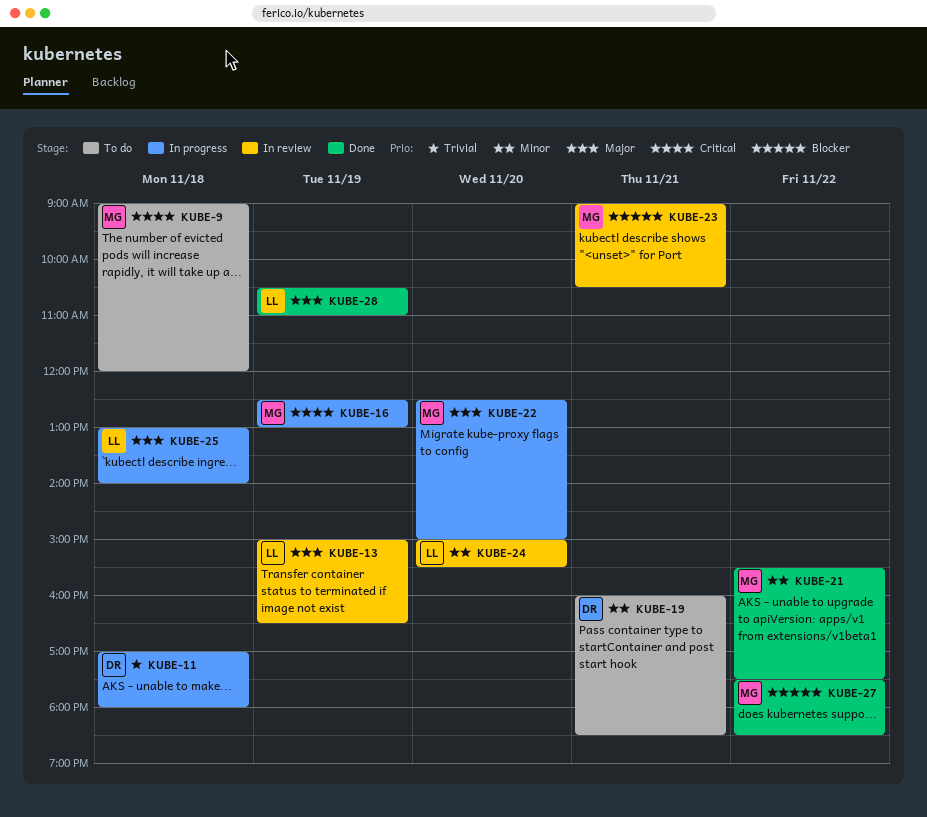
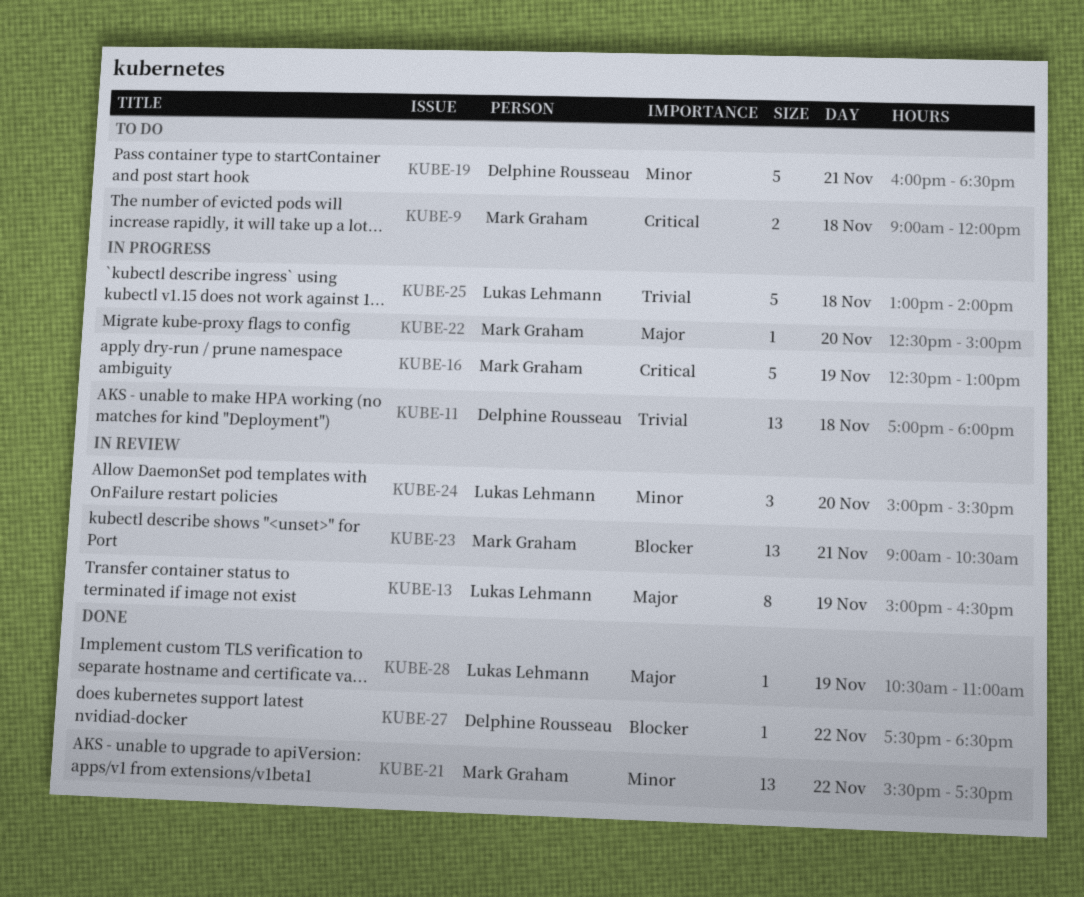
KUBE-25, priority: Major -> Trivial
KUBE-27, owner: Mark Graham -> Delphine Rousseau

